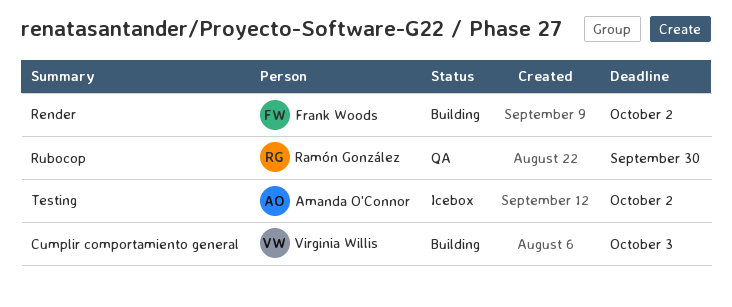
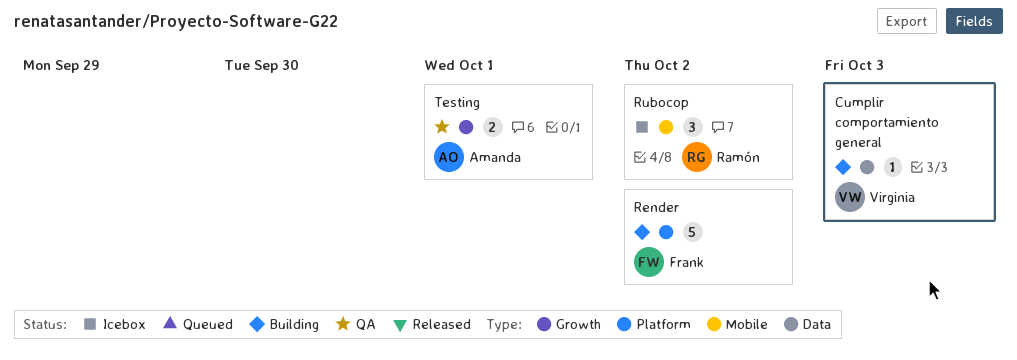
Rubocop, status: QA -> Icebox
Rubocop, due: Sep 30 -> Oct 2
Testing, status: Icebox -> QA
Testing, due: Oct 2 -> Oct 1

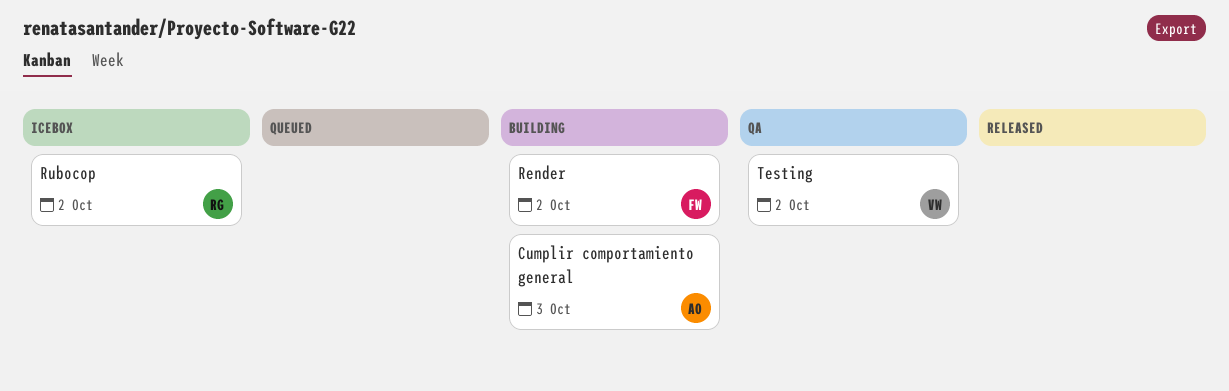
Cumplir comportamiento general, owner: Virginia -> Amanda
Testing, owner: Amanda -> Virginia
Testing, due: Oct 1 -> Oct 2

